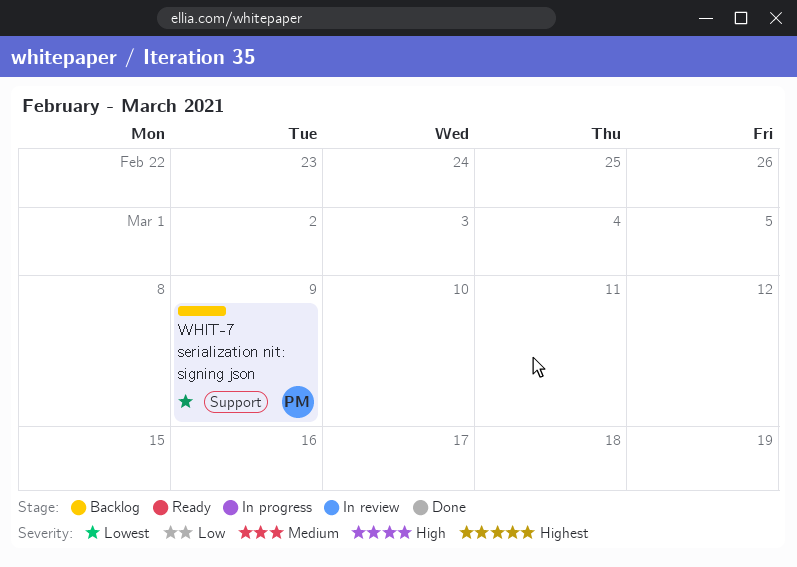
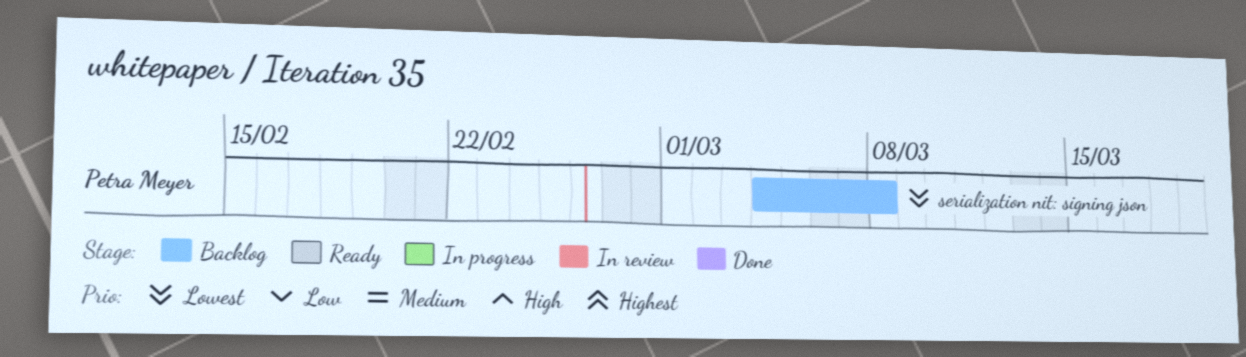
serialization nit: signing json, due: Mar 9 -> Mar 8

